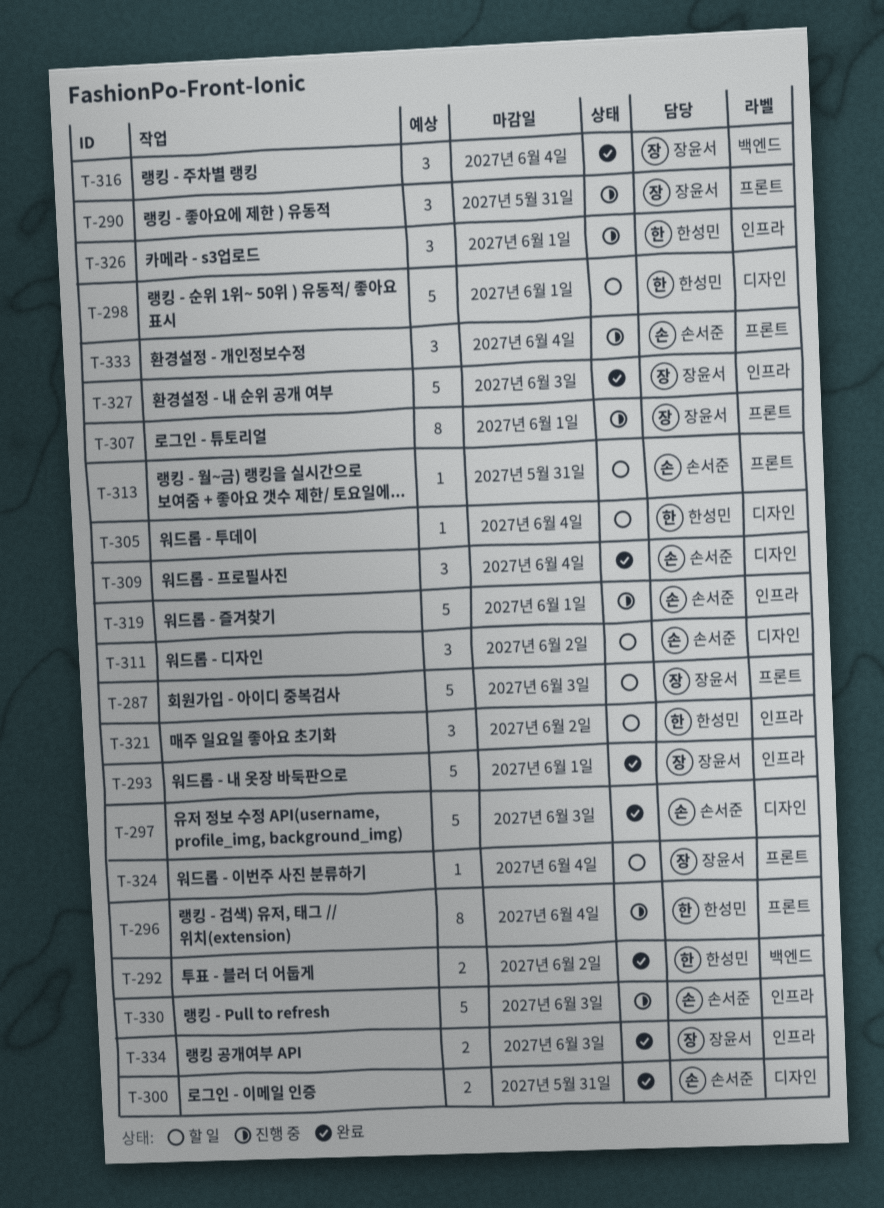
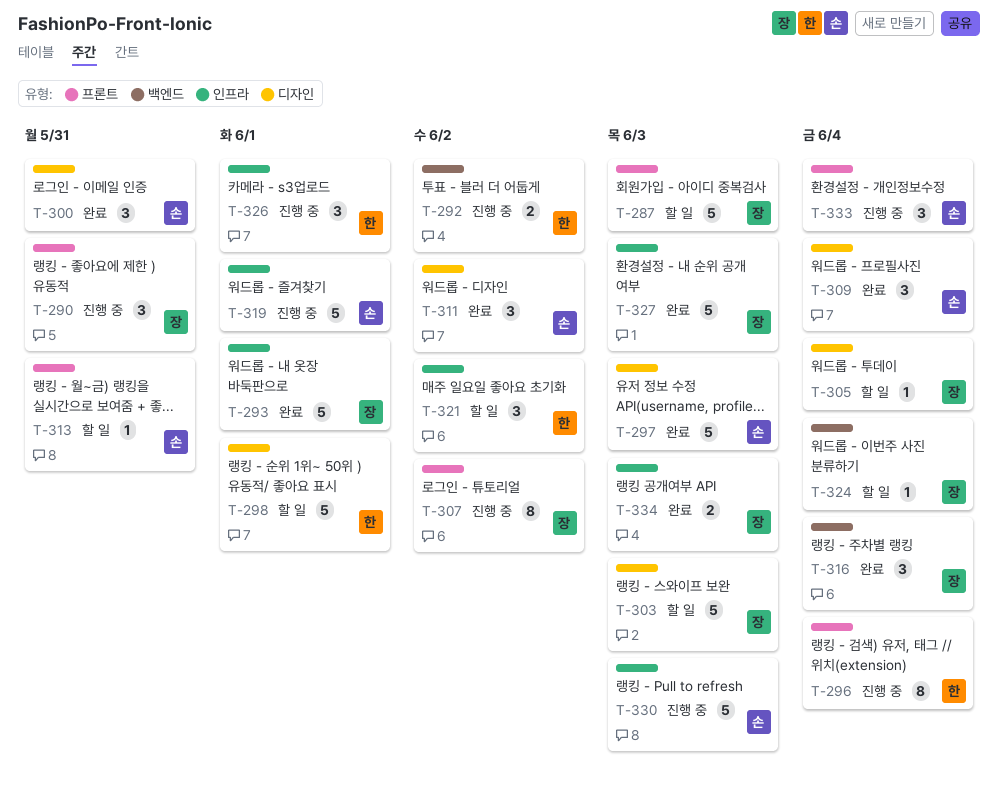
T-292, status: 완료 -> 진행 중
T-300, estimate: 2 -> 3
T-303: none -> present
T-305, owner: 한성민 -> 장윤서
T-307, due: Jun 1 -> Jun 2
T-311, status: 할 일 -> 완료
T-324, label: 프론트 -> 백엔드

